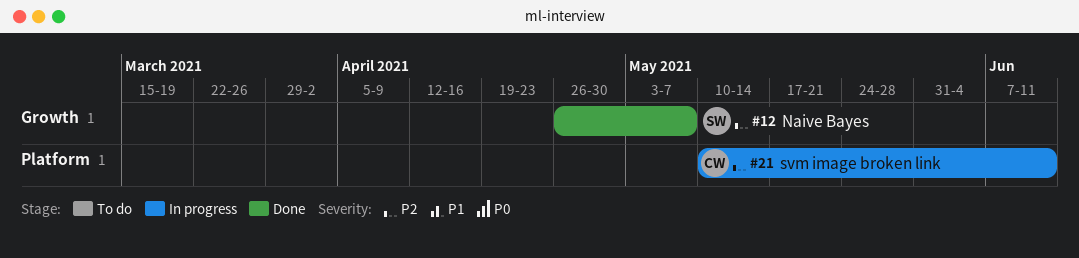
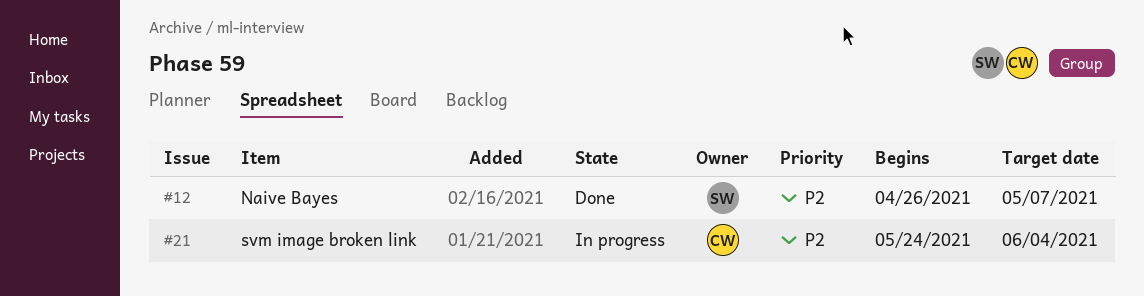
#21, start: May 10 -> May 24
#21, due: Jun 11 -> Jun 4

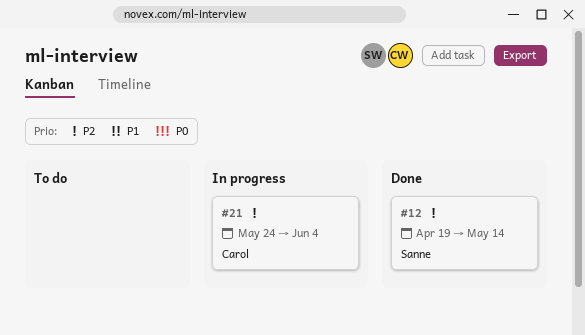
#12, start: Apr 26 -> Apr 19
#12, due: May 7 -> May 14

